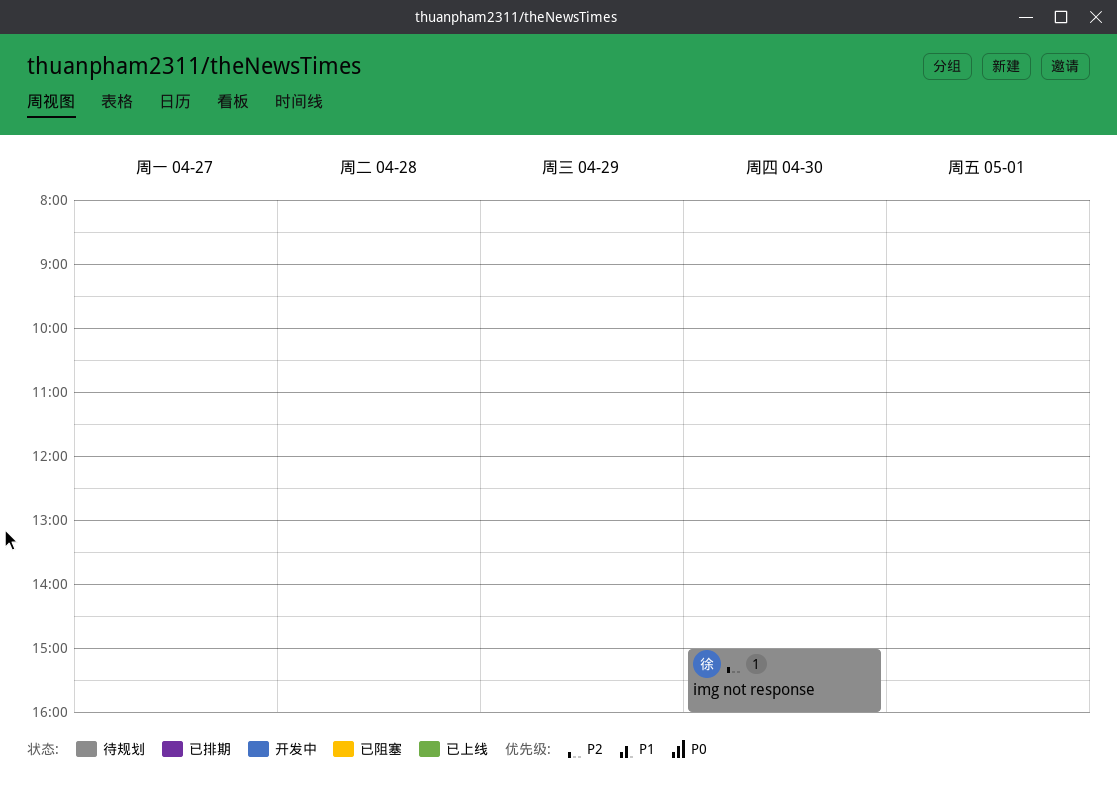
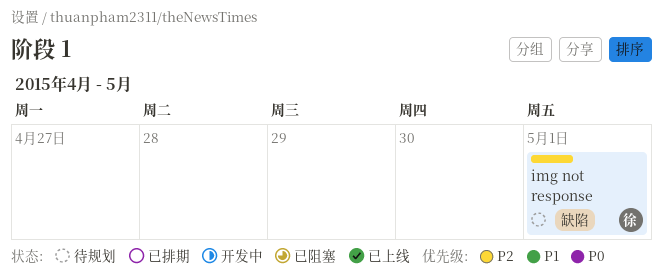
img not response, day: Apr 30 -> May 1

